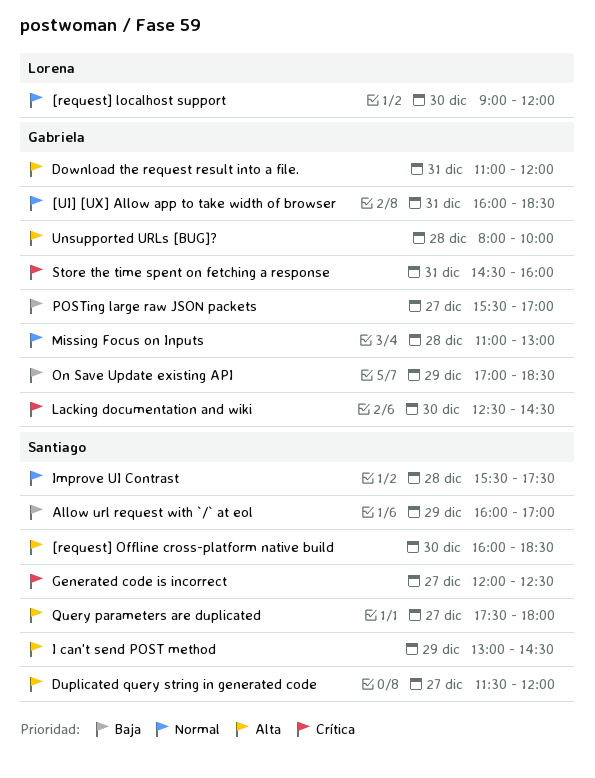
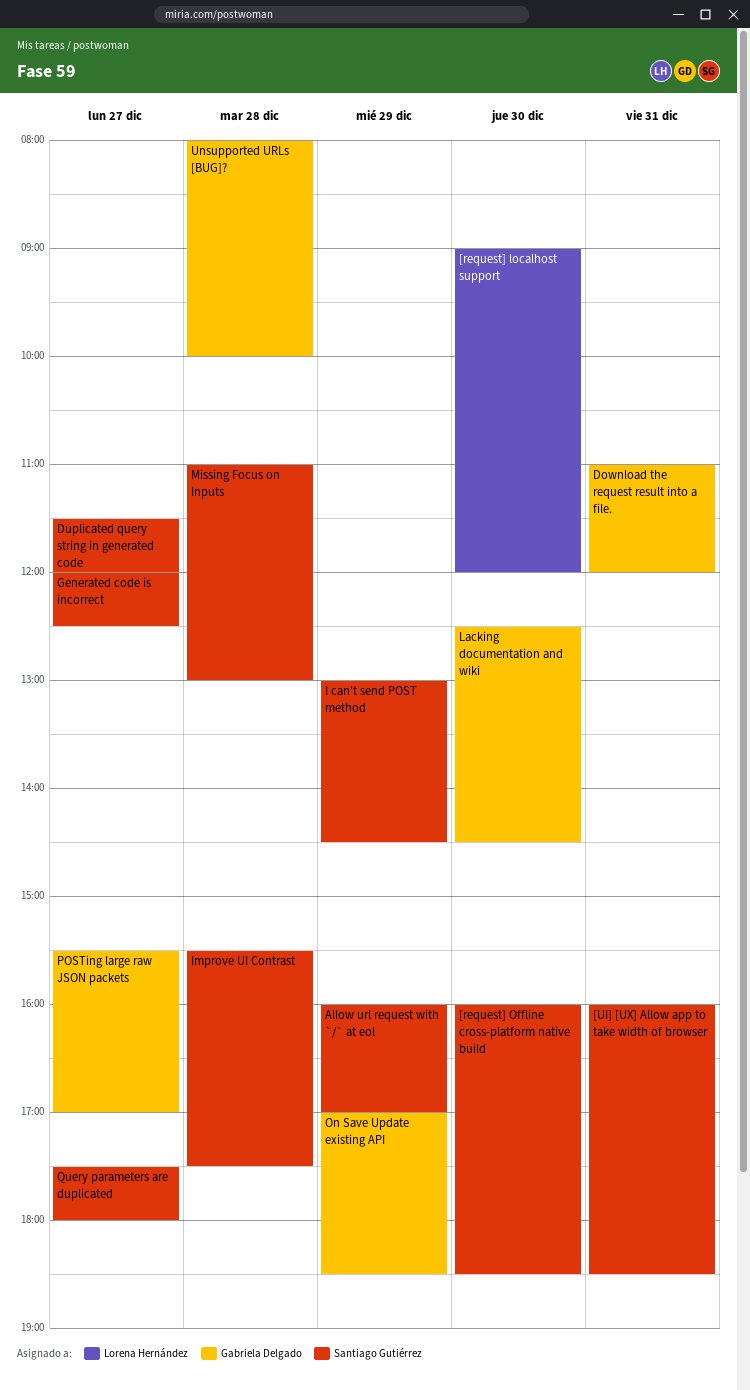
[UI] [UX] Allow app to take width of browser, owner: Gabriela Delgado -> Santiago Gutiérrez
Missing Focus on Inputs, owner: Gabriela Delgado -> Santiago Gutiérrez
Store the time spent on fetching a response: present -> none

